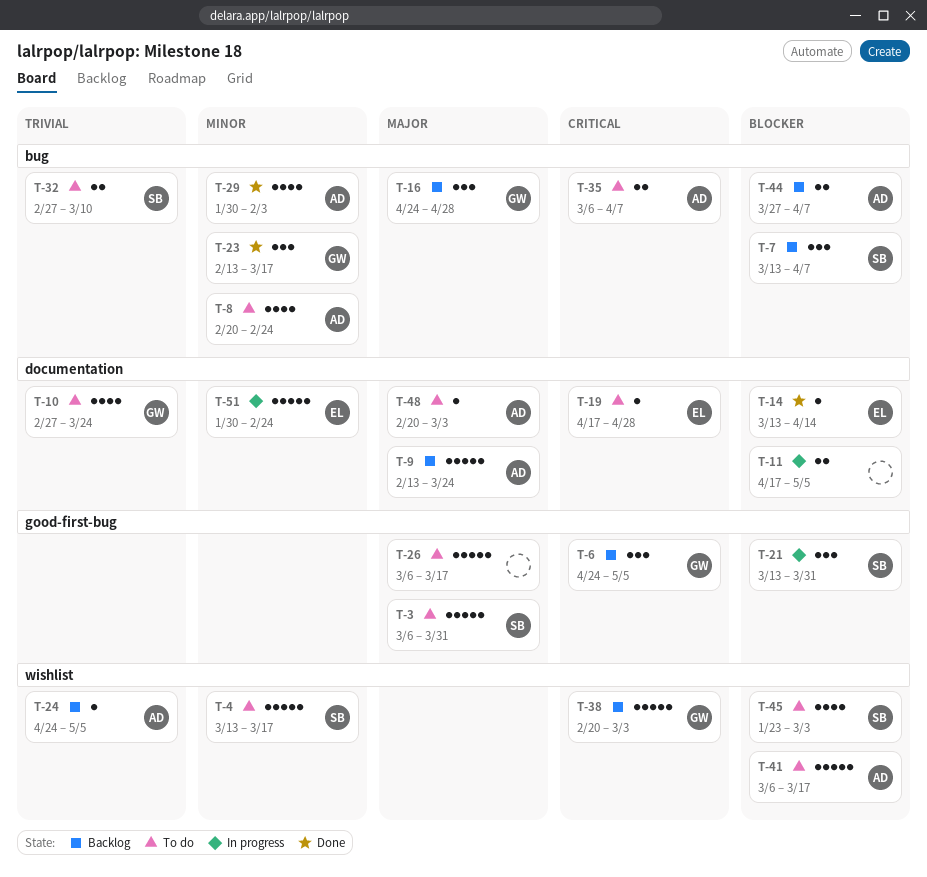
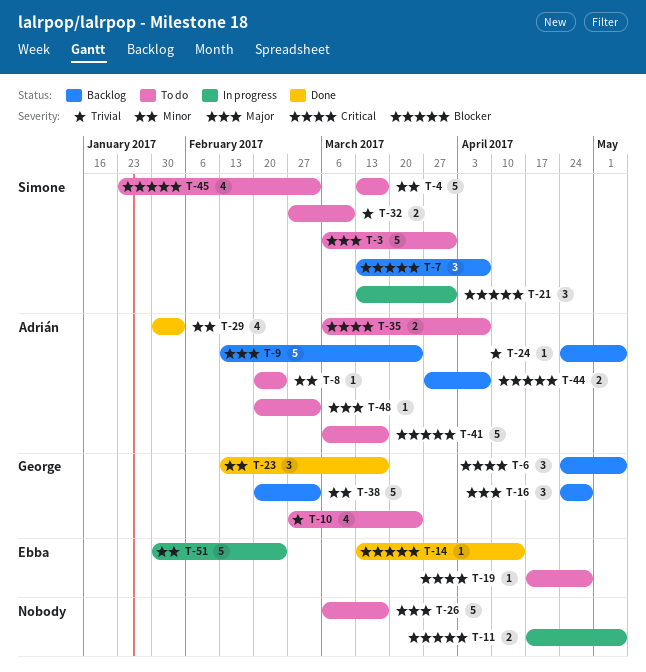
T-8, estimate: 4 -> 1
T-38, priority: Critical -> Minor

